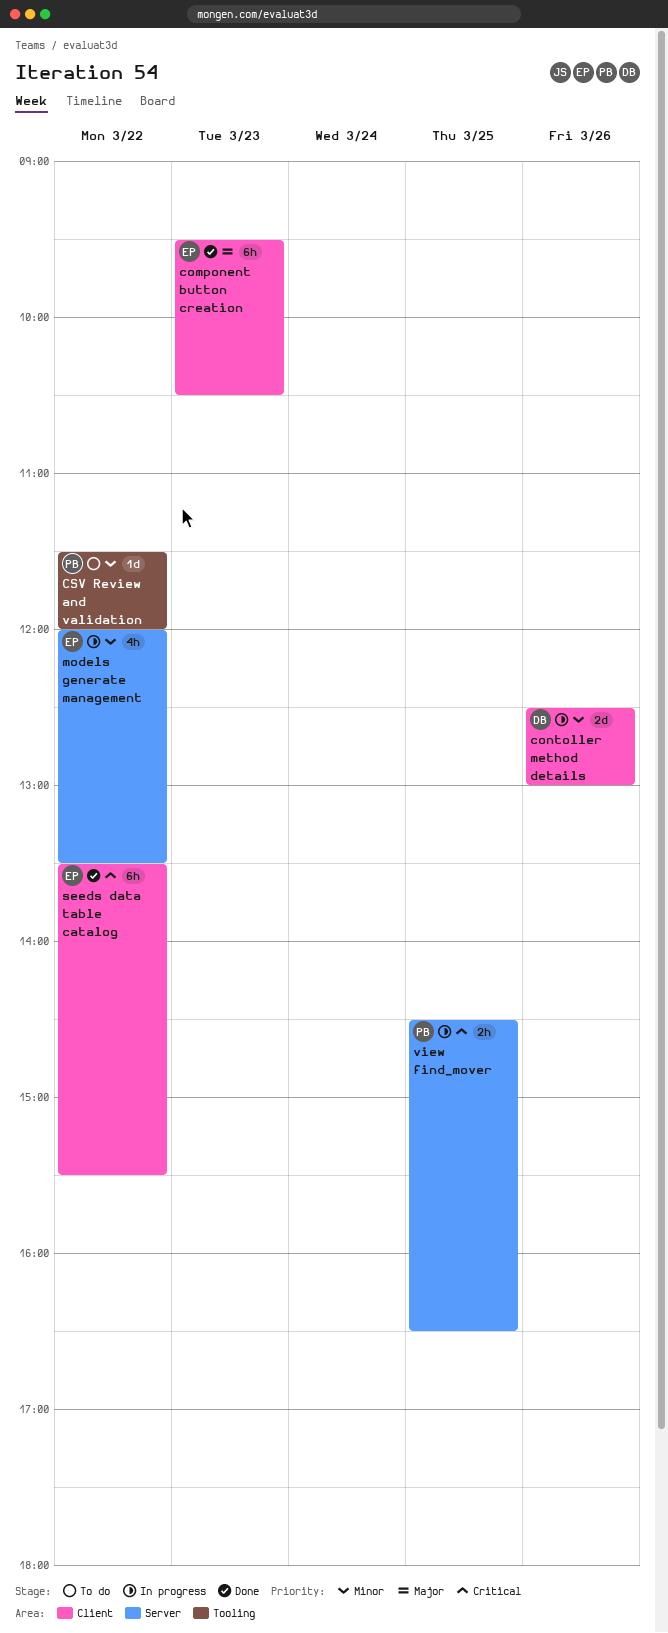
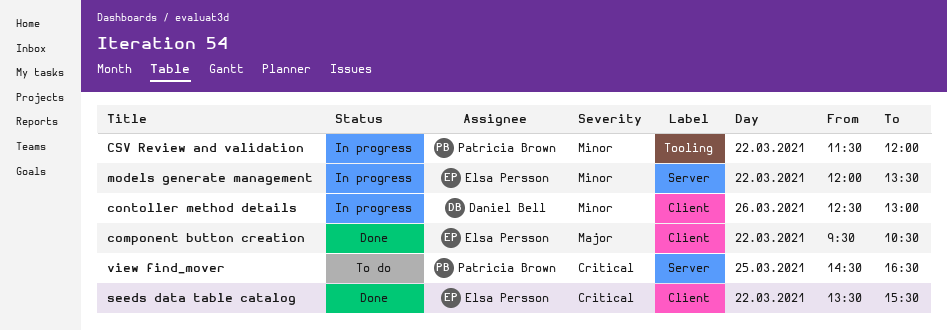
component button creation, day: Mar 23 -> Mar 22
CSV Review and validation, status: To do -> In progress
view find_mover, status: In progress -> To do

